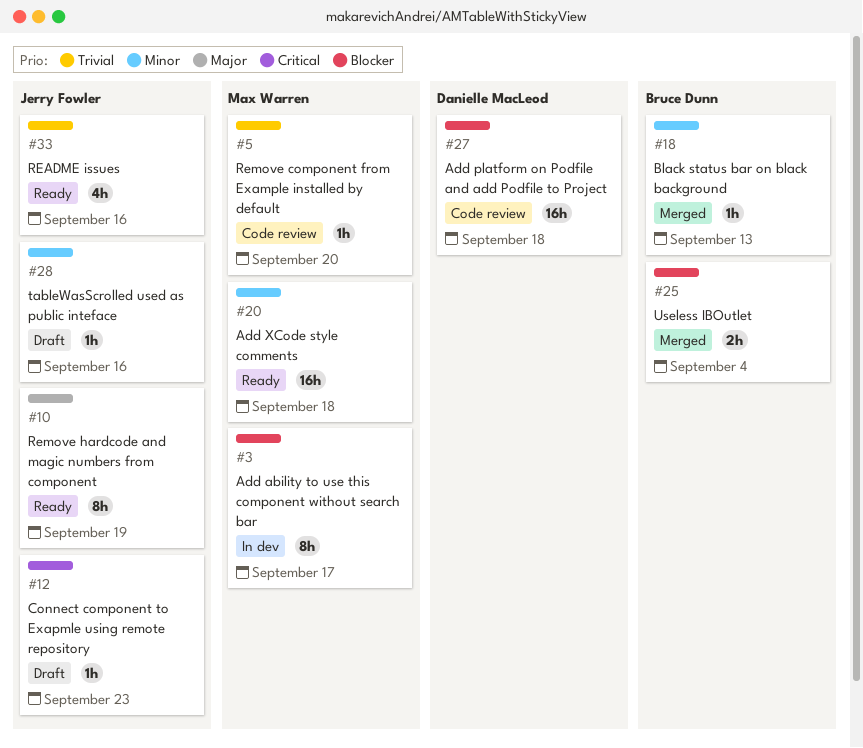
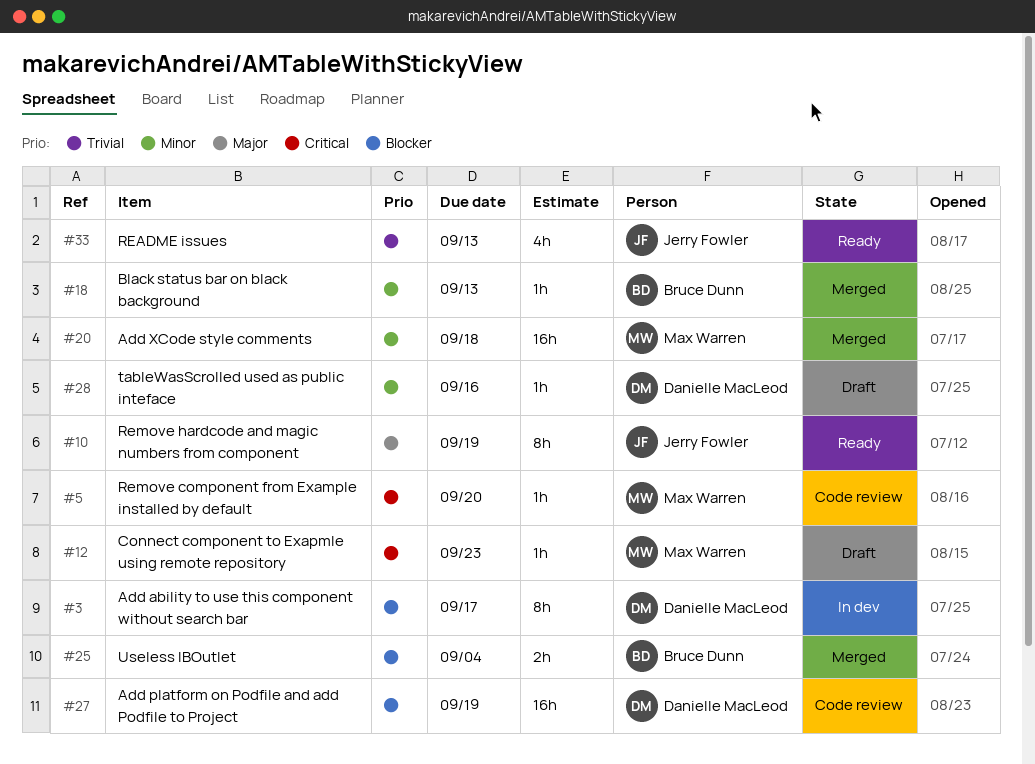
#3, owner: Max Warren -> Danielle MacLeod
#5, priority: Trivial -> Critical
#12, owner: Jerry Fowler -> Max Warren
#20, status: Ready -> Merged
#27, due: Sep 18 -> Sep 19
#28, owner: Jerry Fowler -> Danielle MacLeod
#33, due: Sep 16 -> Sep 13

